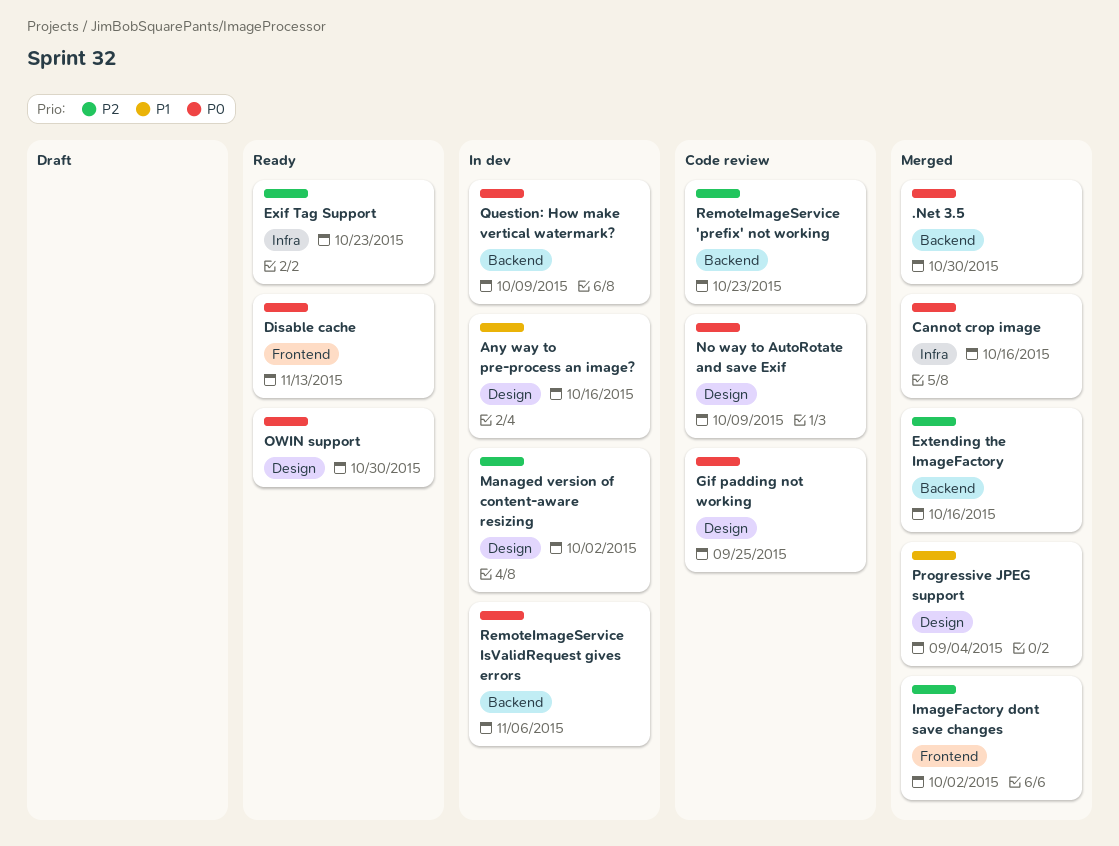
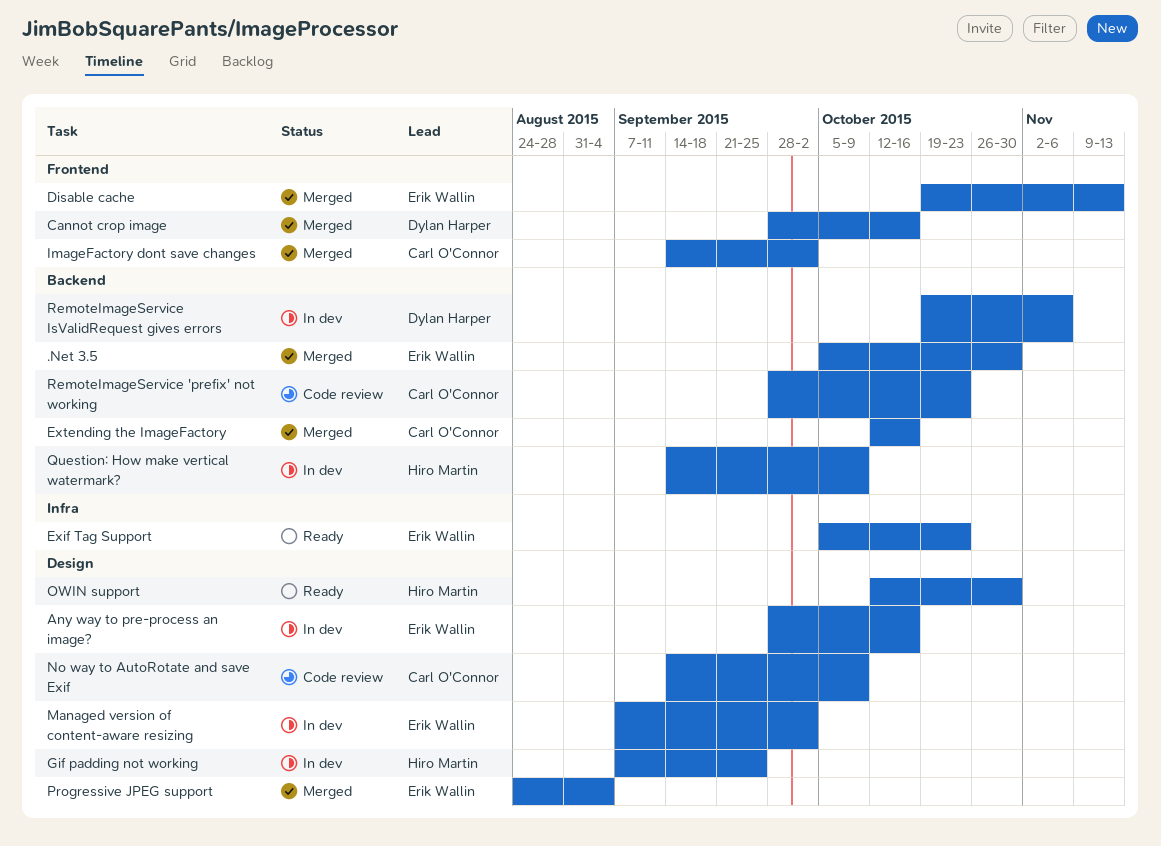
Cannot crop image, label: Infra -> Frontend
Disable cache, status: Ready -> Merged
Gif padding not working, status: Code review -> In dev

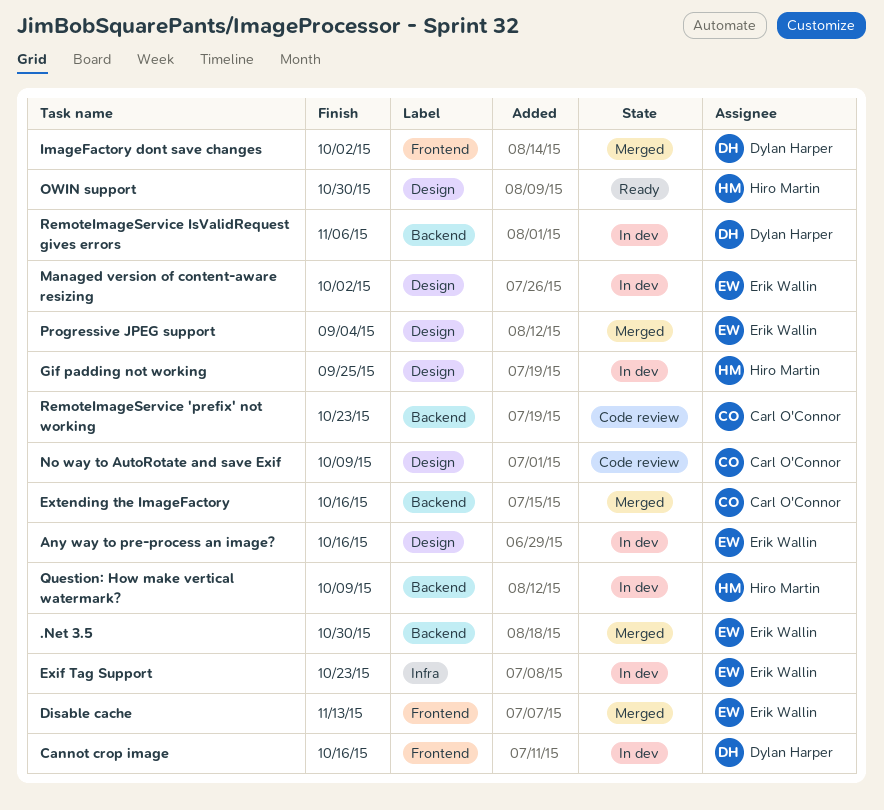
Cannot crop image, status: Merged -> In dev
Exif Tag Support, status: Ready -> In dev
ImageFactory dont save changes, owner: Carl O'Connor -> Dylan Harper

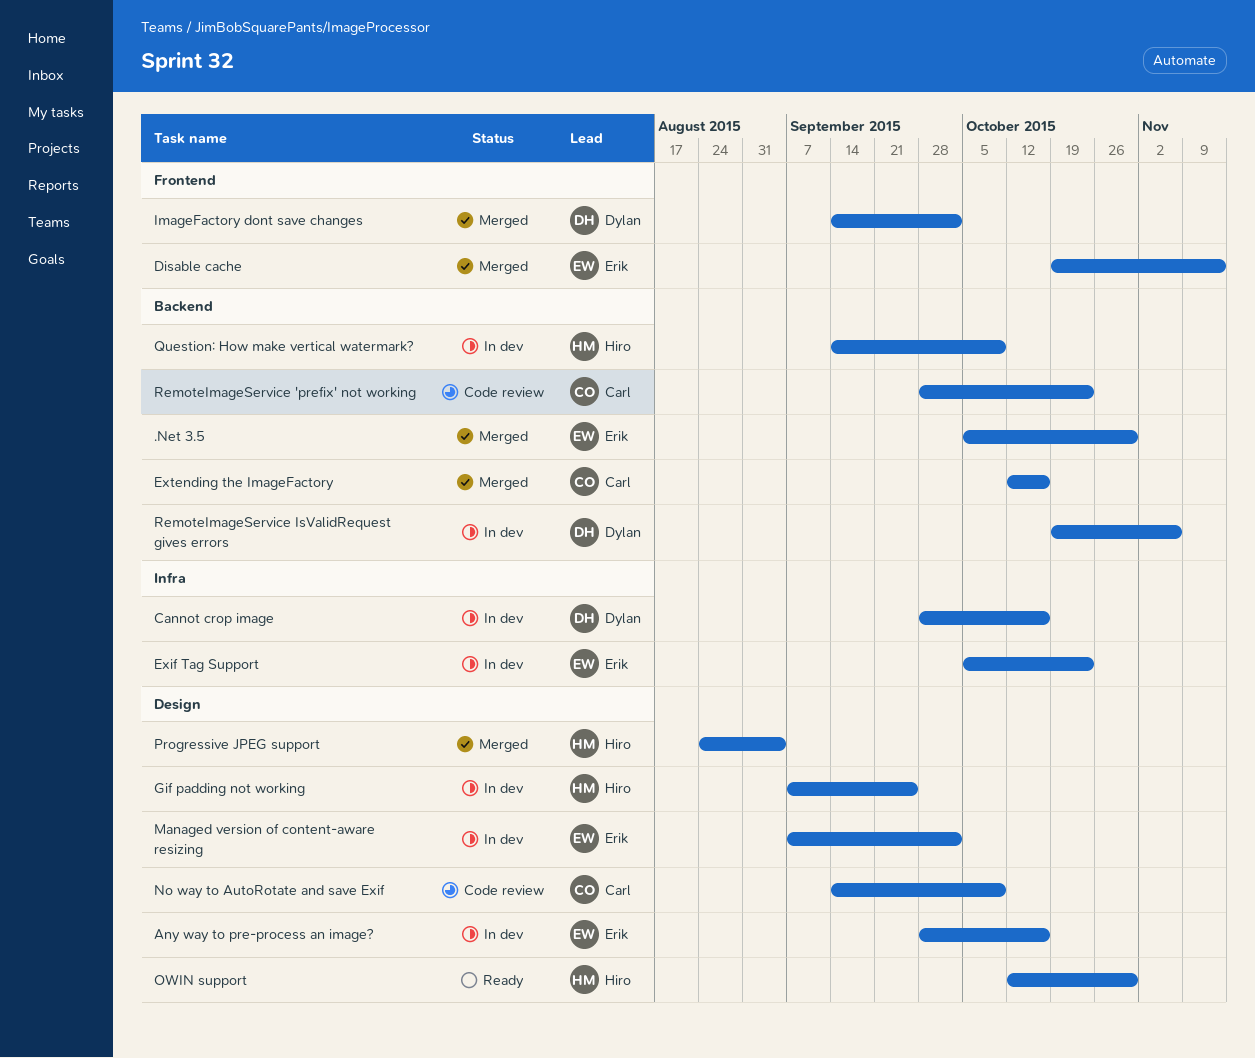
Cannot crop image, label: Frontend -> Infra
Progressive JPEG support, owner: Erik Wallin -> Hiro Martin

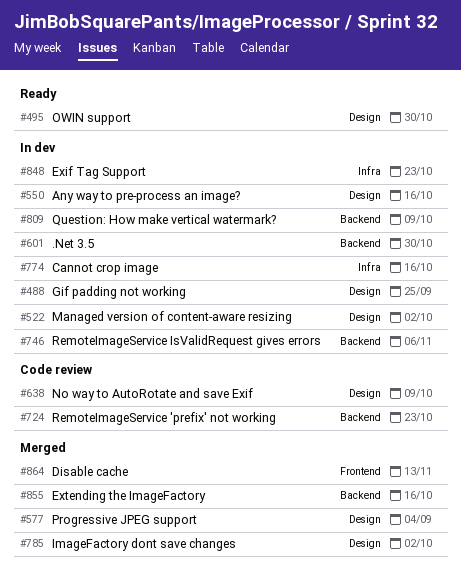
.Net 3.5, status: Merged -> In dev
ImageFactory dont save changes, label: Frontend -> Design

